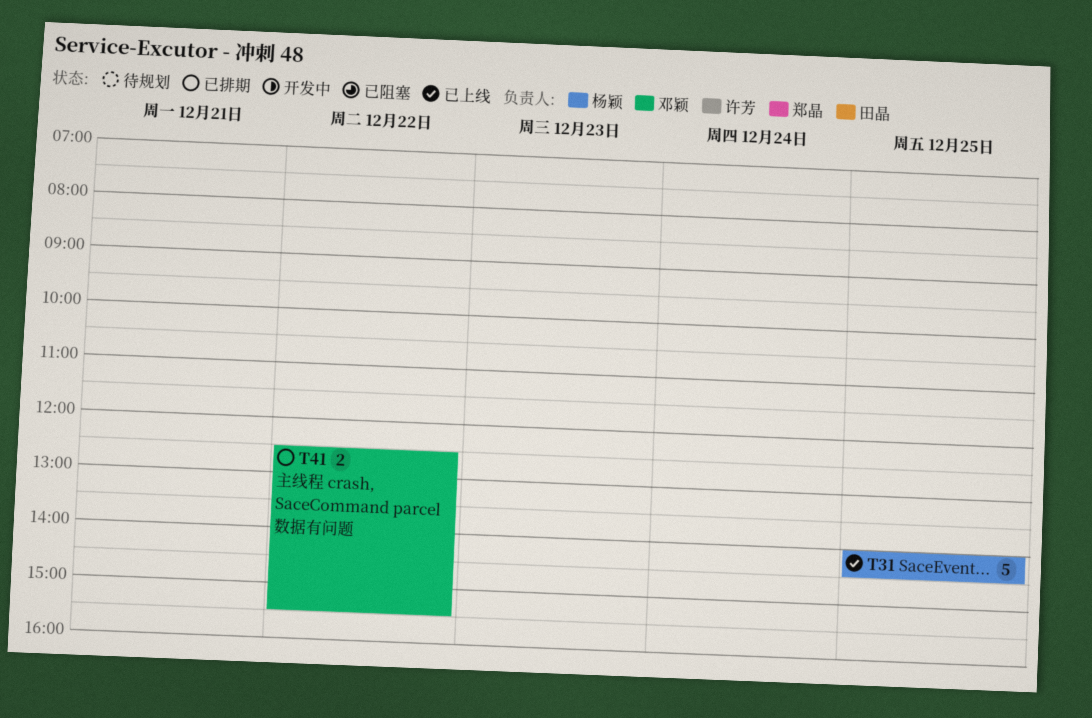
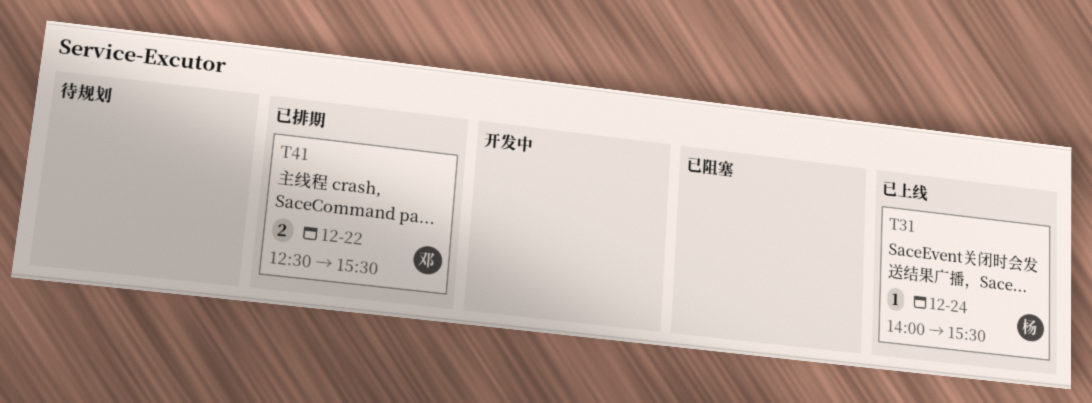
T31, estimate: 5 -> 1
T31, day: Dec 25 -> Dec 24
T31, ends: 14:30 -> 15:30

